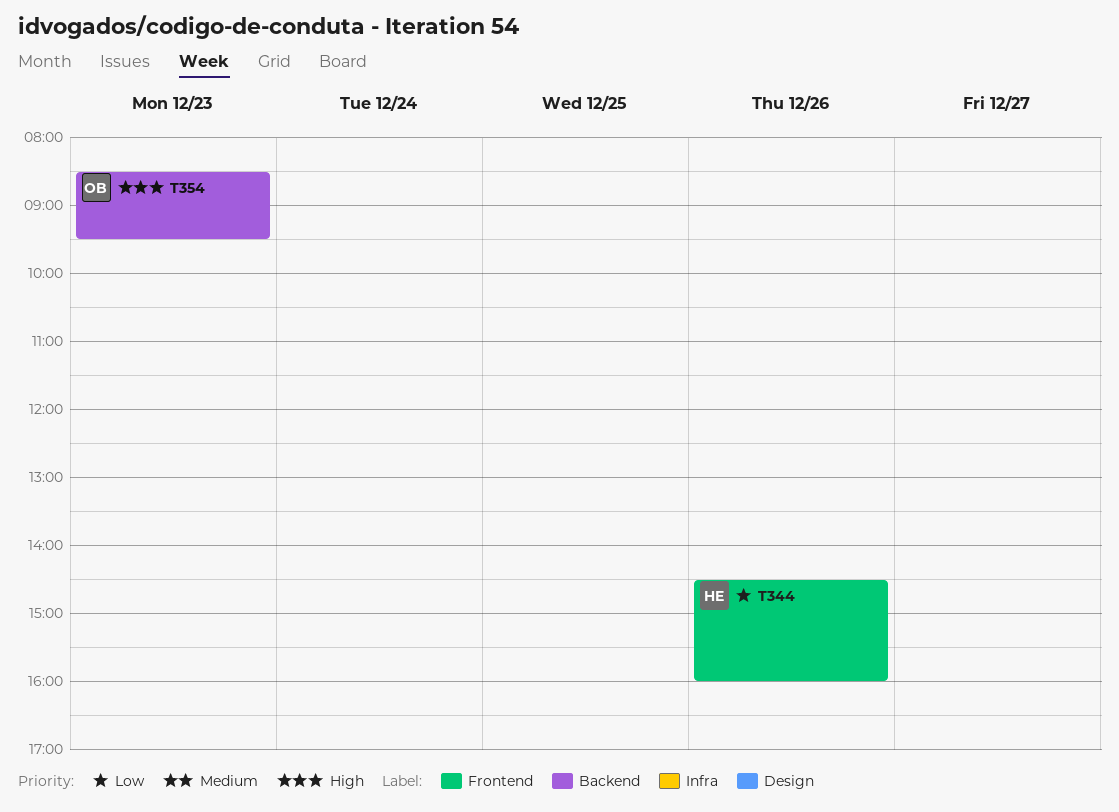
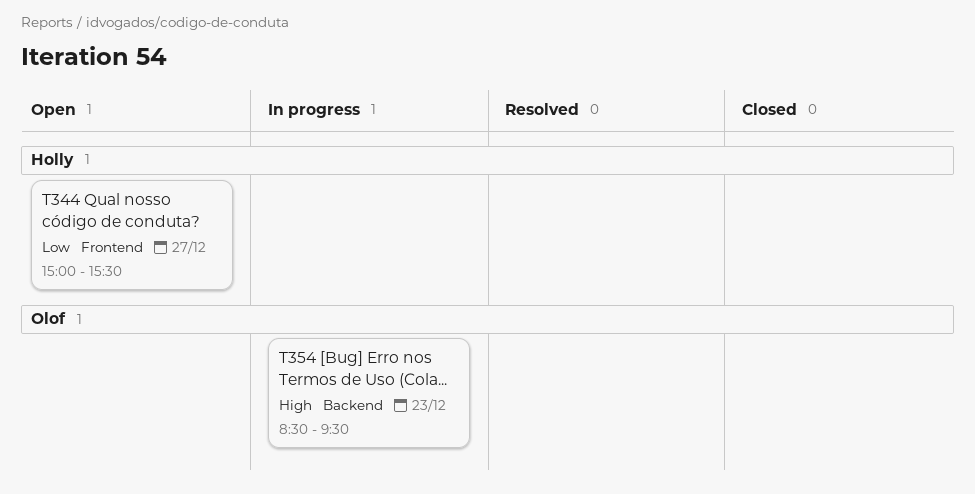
T344, day: Dec 26 -> Dec 27
T344, begins: 14:30 -> 15:00
T344, ends: 16:00 -> 15:30

